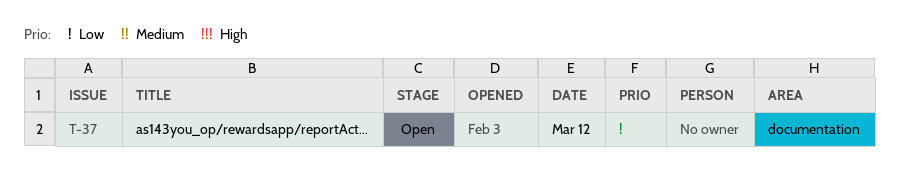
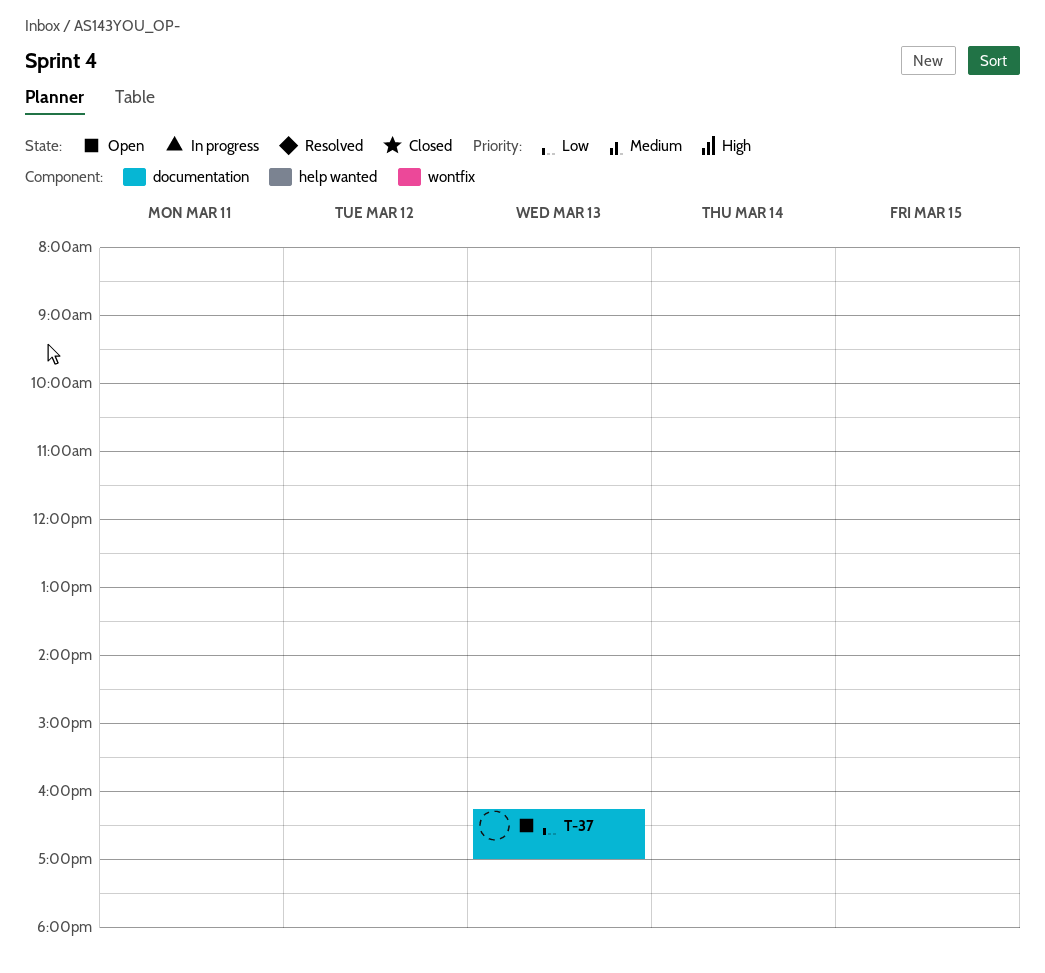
T-37, day: Mar 12 -> Mar 13

